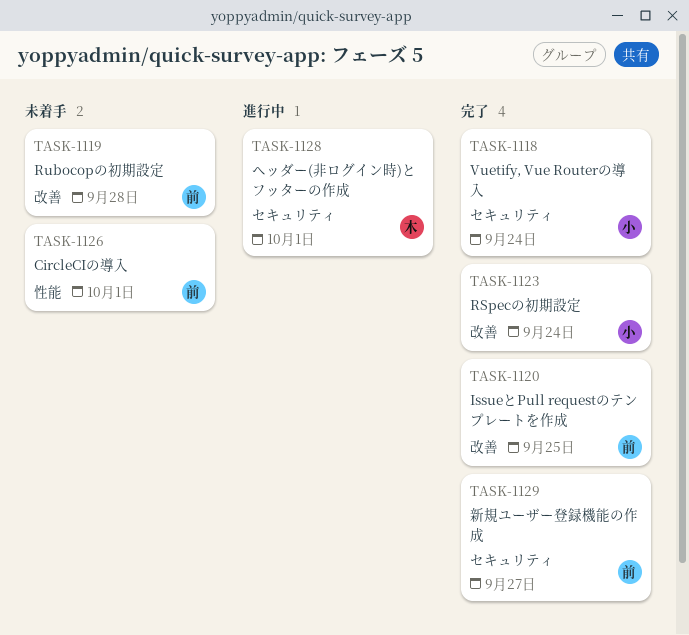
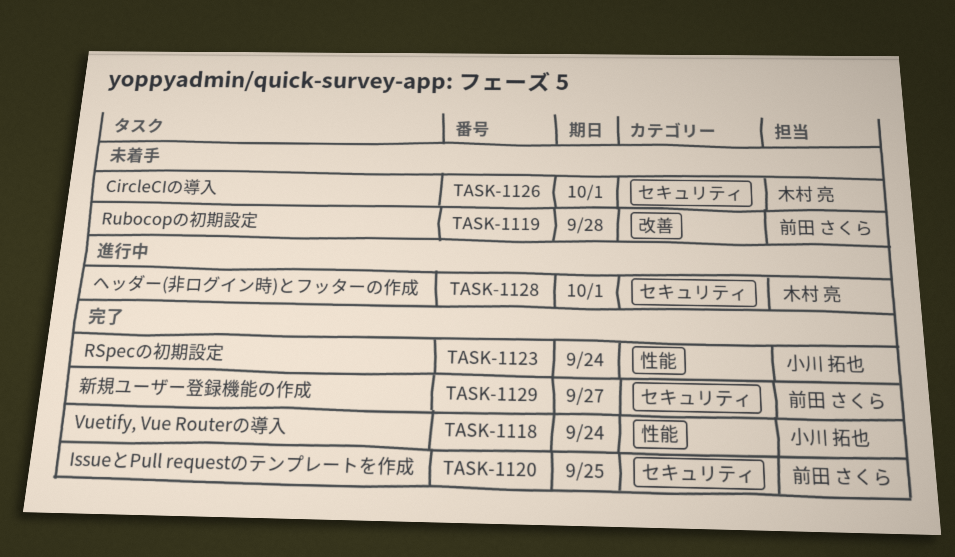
TASK-1118, label: セキュリティ -> 性能
TASK-1120, label: 改善 -> セキュリティ
TASK-1123, label: 改善 -> 性能
TASK-1126, owner: 前田 さくら -> 木村 亮
TASK-1126, label: 性能 -> セキュリティ

